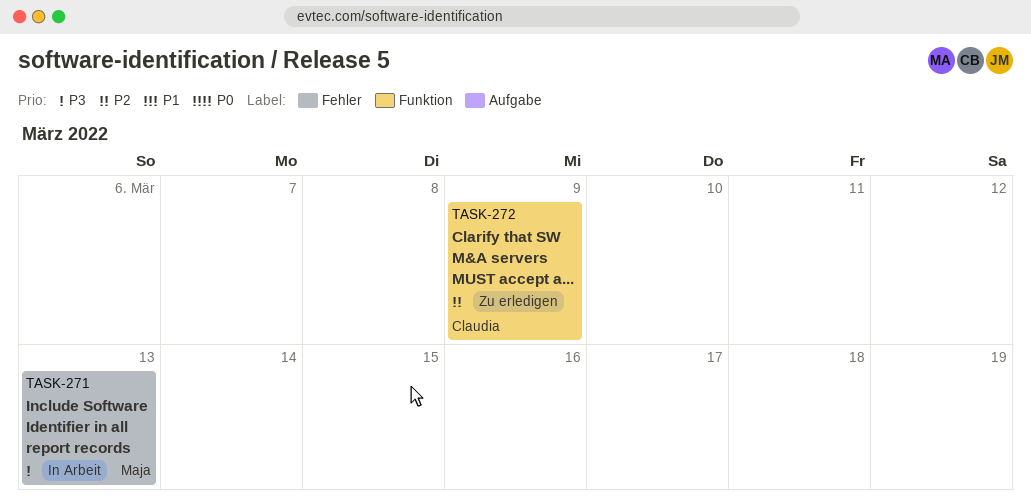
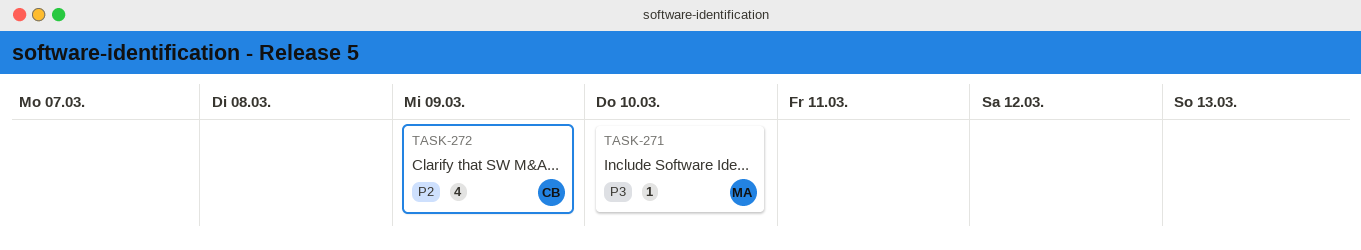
TASK-271, due: Mar 13 -> Mar 10

